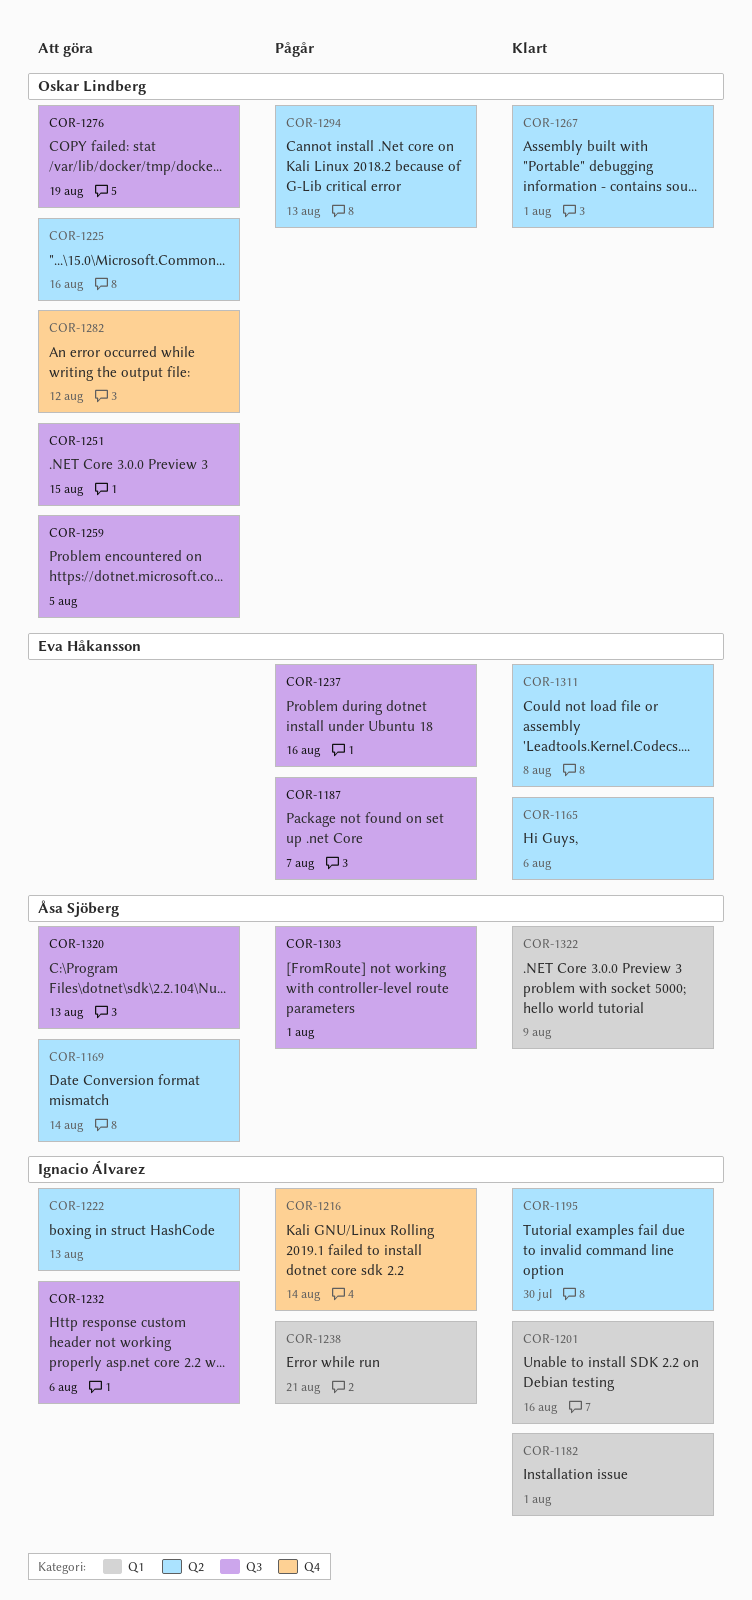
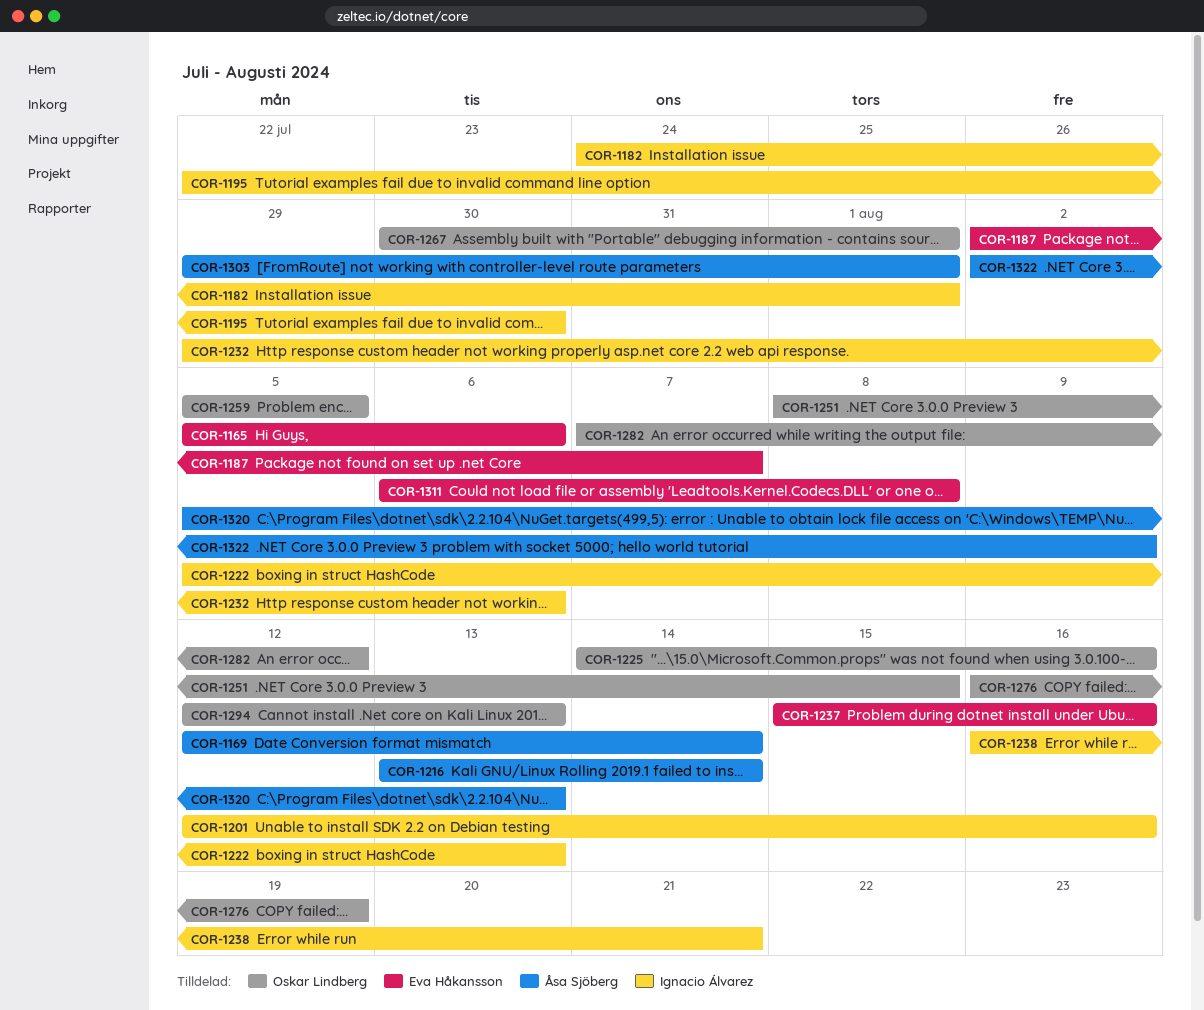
COR-1216, owner: Ignacio Álvarez -> Åsa Sjöberg

